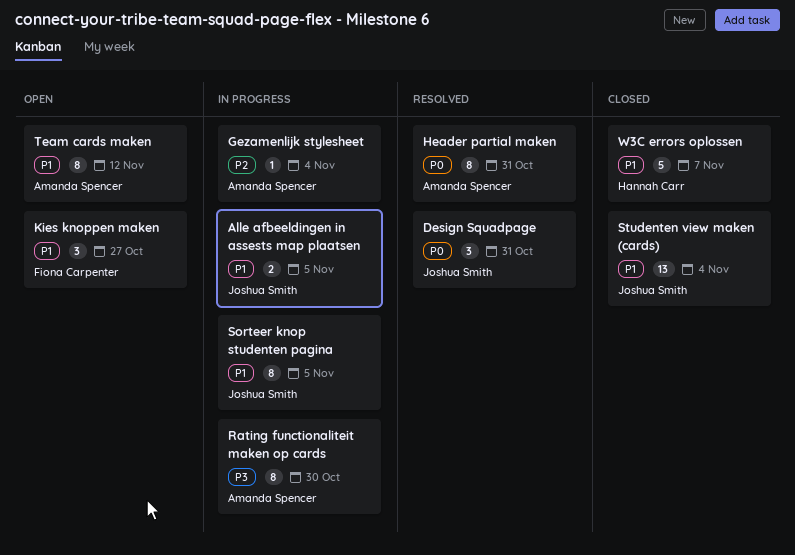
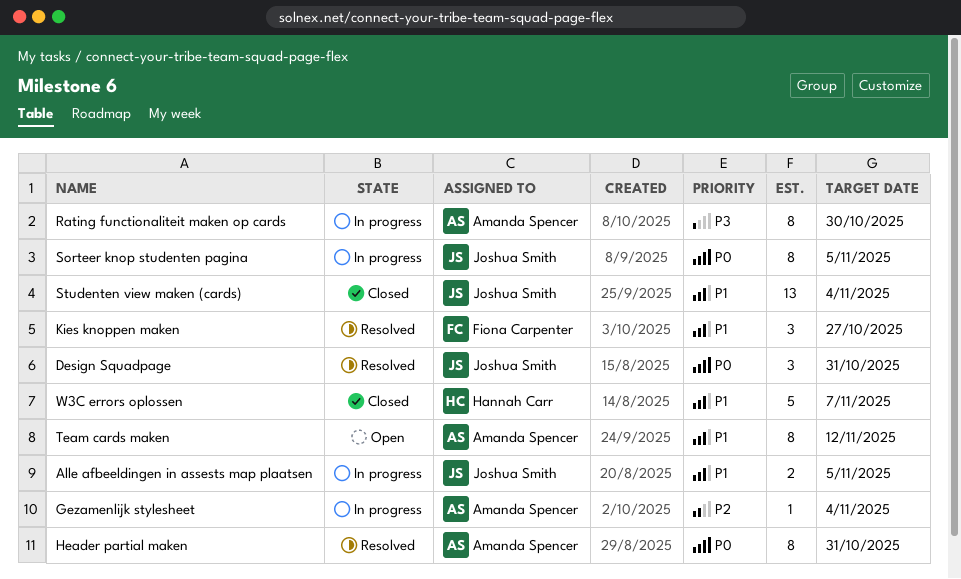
Kies knoppen maken, status: Open -> Resolved
Sorteer knop studenten pagina, priority: P1 -> P0

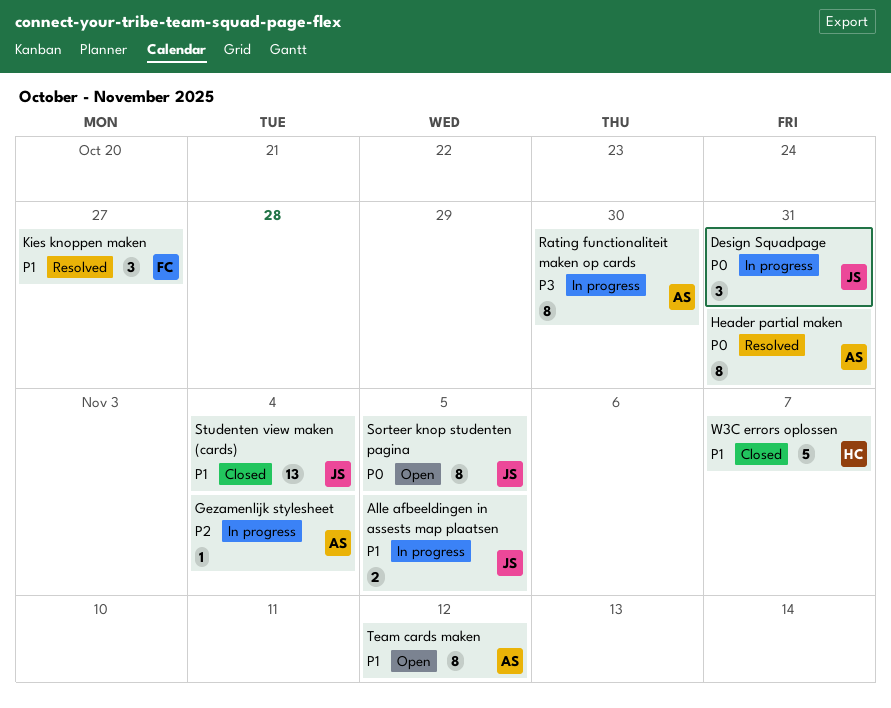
Design Squadpage, status: Resolved -> In progress
Sorteer knop studenten pagina, status: In progress -> Open

